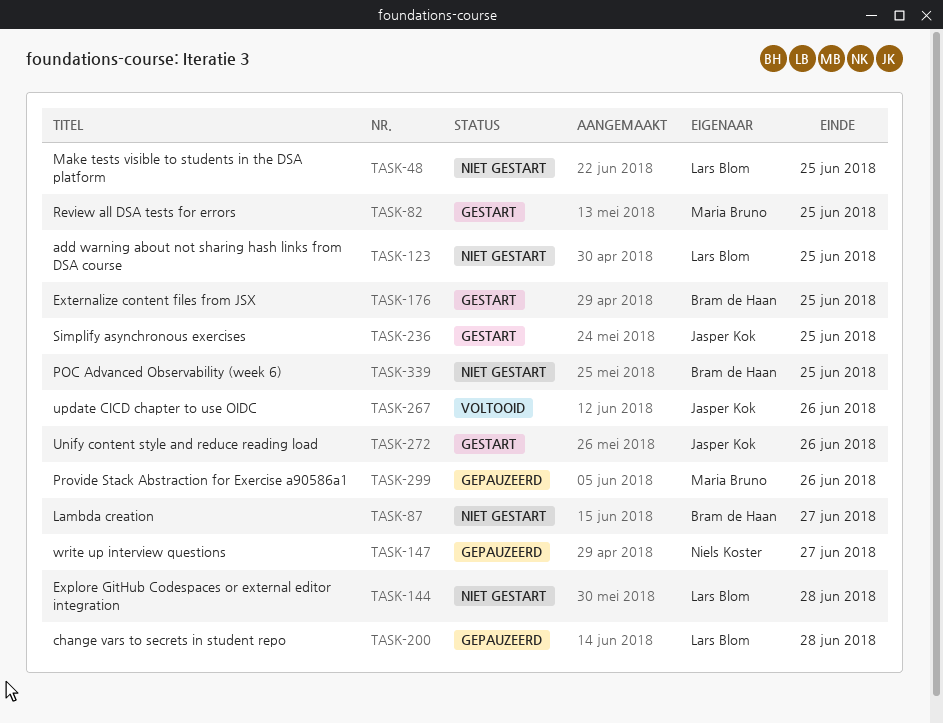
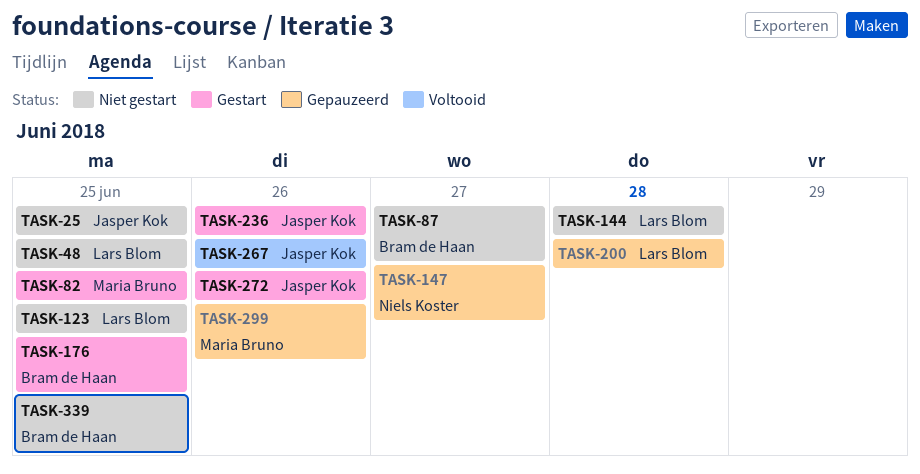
TASK-25: none -> present
TASK-236, due: Jun 25 -> Jun 26

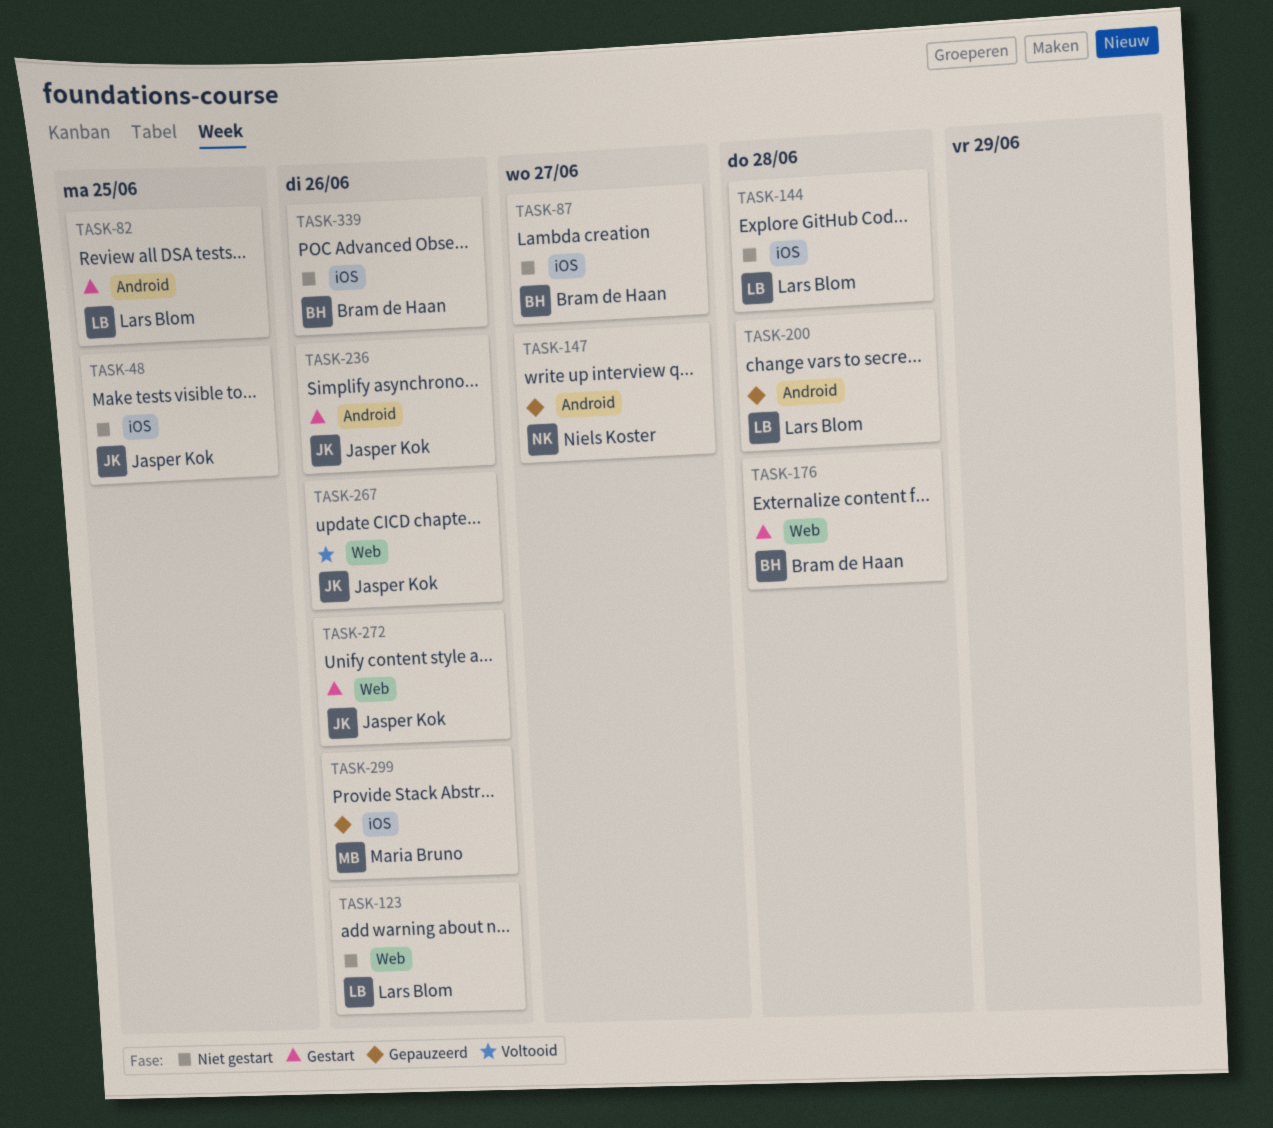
TASK-25: present -> none
TASK-48, owner: Lars Blom -> Jasper Kok
TASK-82, owner: Maria Bruno -> Lars Blom
TASK-123, due: Jun 25 -> Jun 26
TASK-176, due: Jun 25 -> Jun 28
TASK-339, due: Jun 25 -> Jun 26

